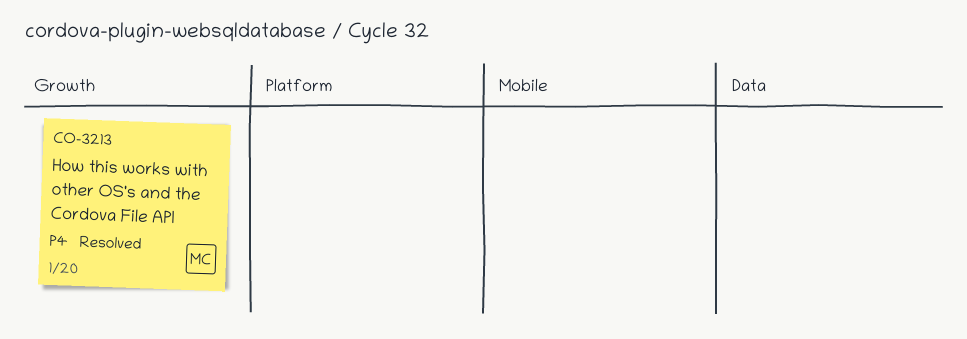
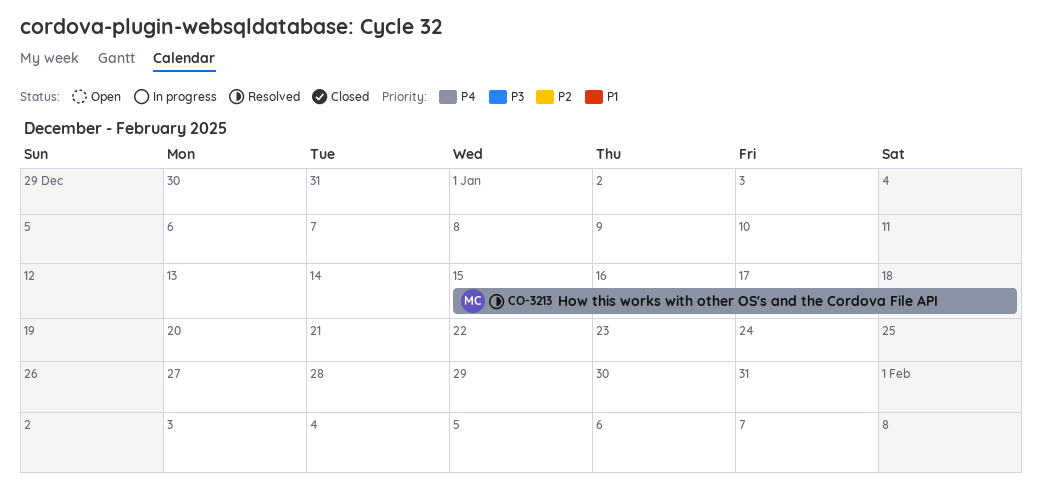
CO-3213, due: Jan 20 -> Jan 18

